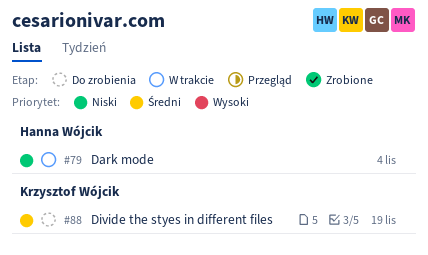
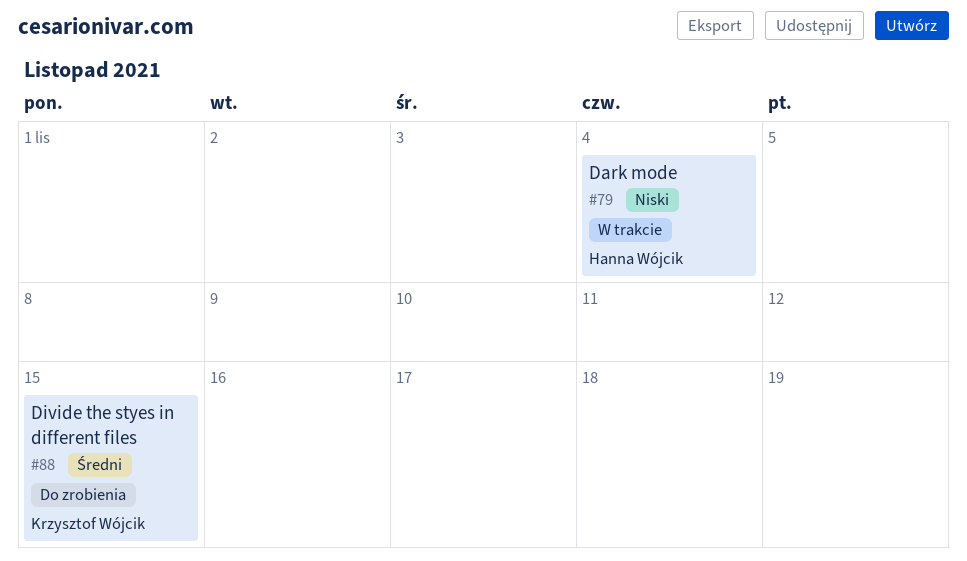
#88, due: Nov 19 -> Nov 15

